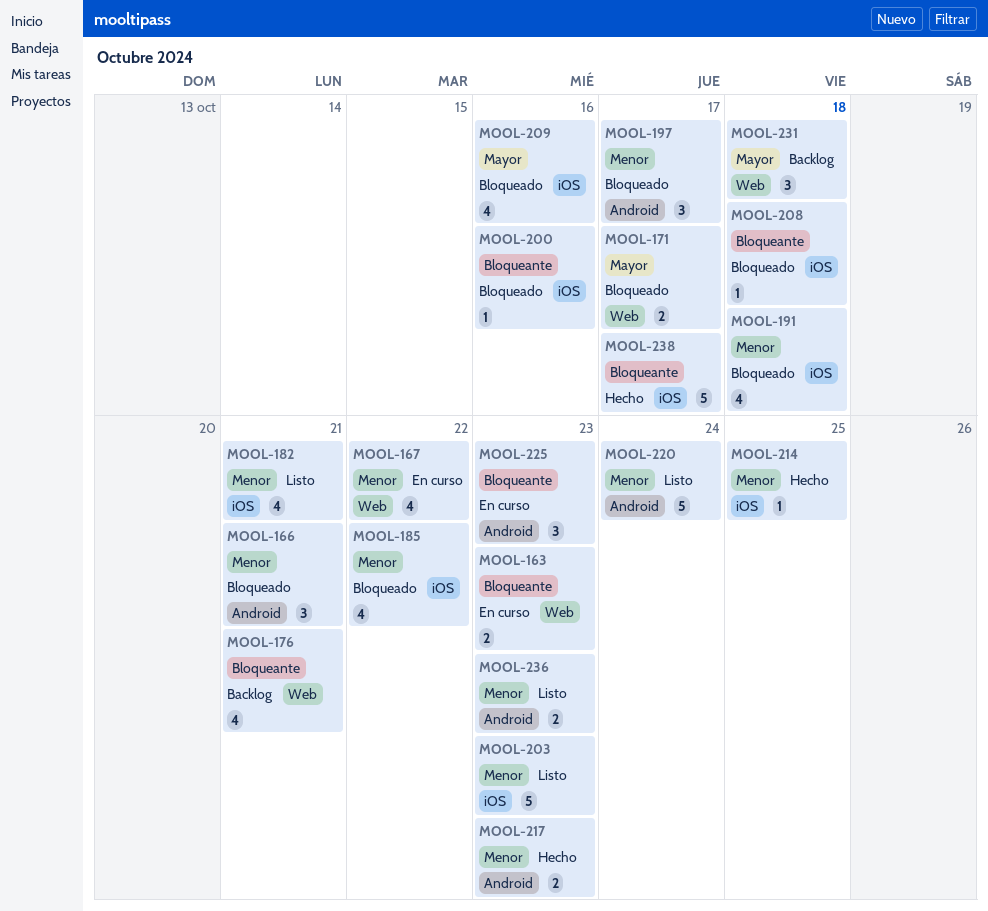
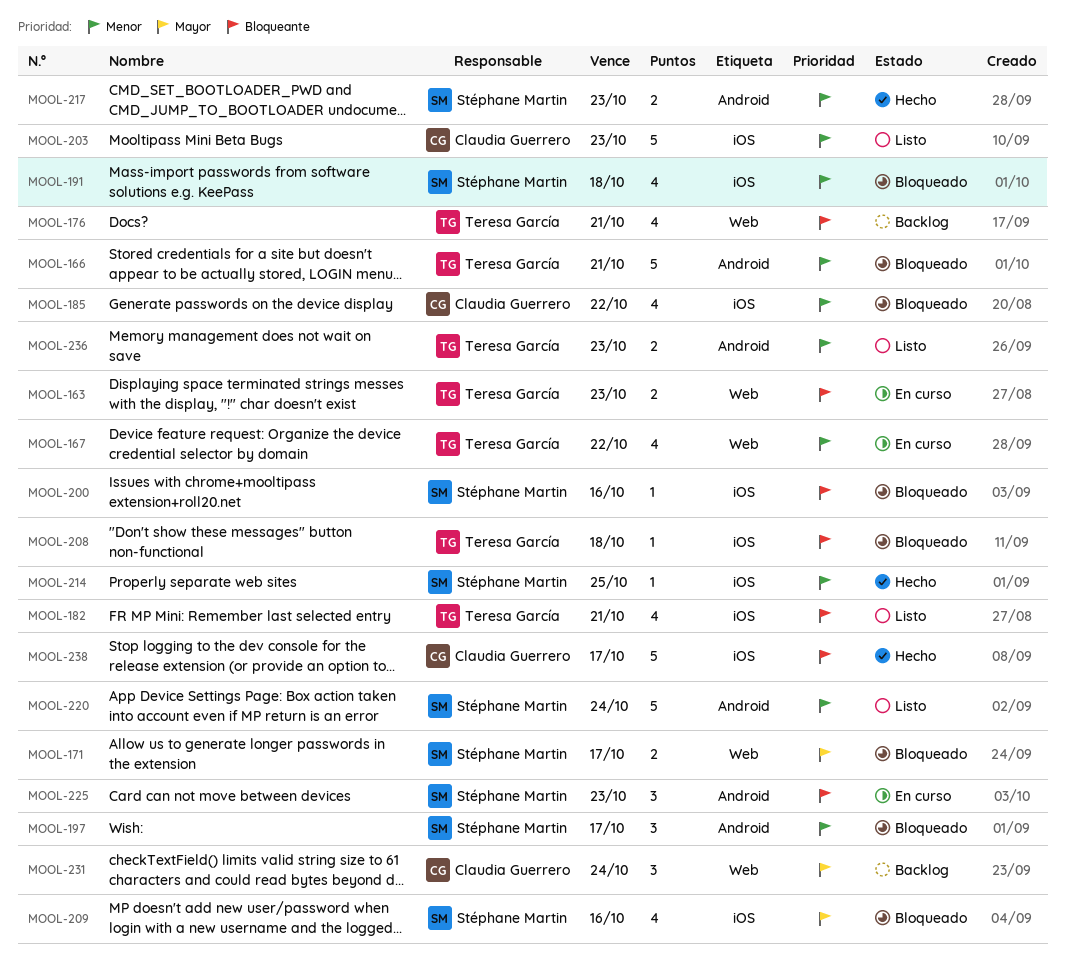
MOOL-166, estimate: 3 -> 5
MOOL-182, priority: Menor -> Bloqueante
MOOL-231, due: Oct 18 -> Oct 24

